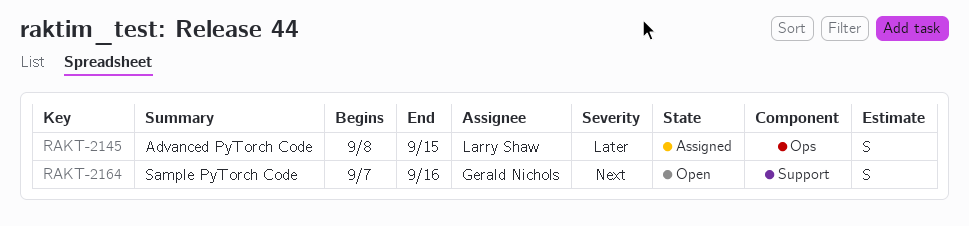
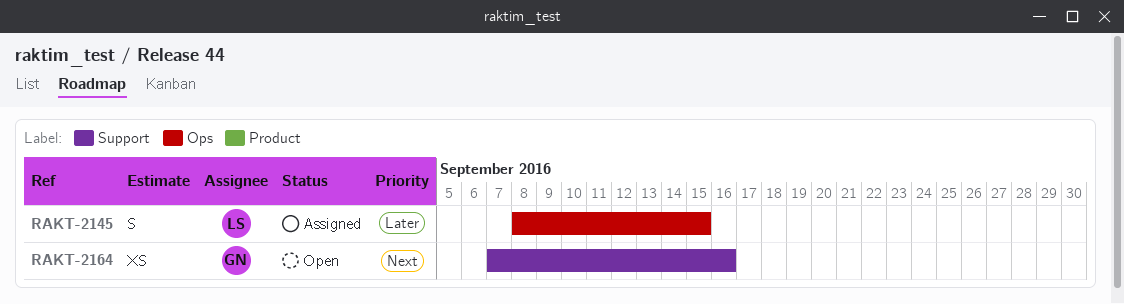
RAKT-2164, estimate: S -> XS

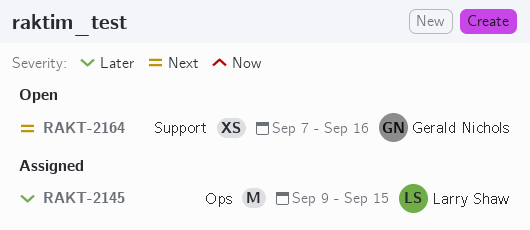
RAKT-2145, estimate: S -> M
RAKT-2145, start: Sep 8 -> Sep 9

